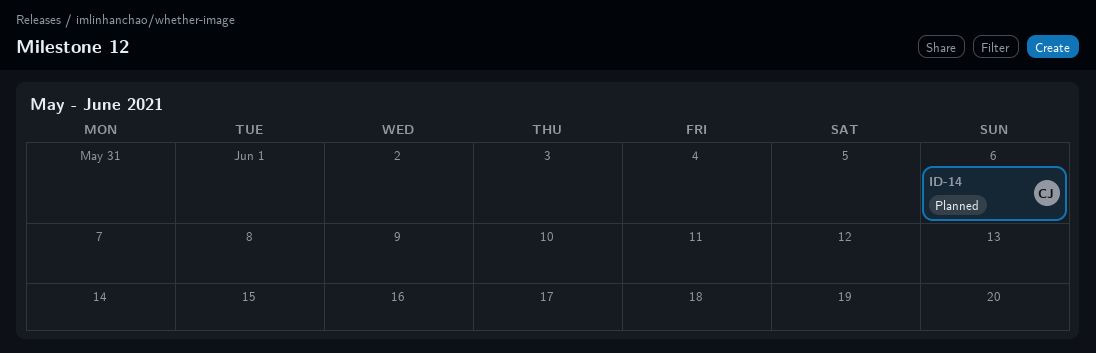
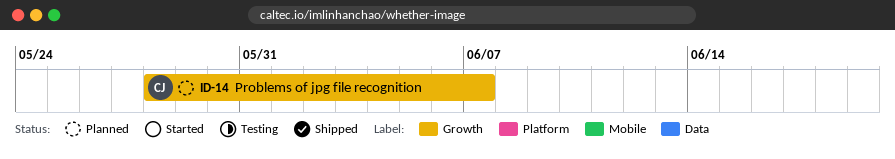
ID-14, due: Jun 6 -> Jun 7

